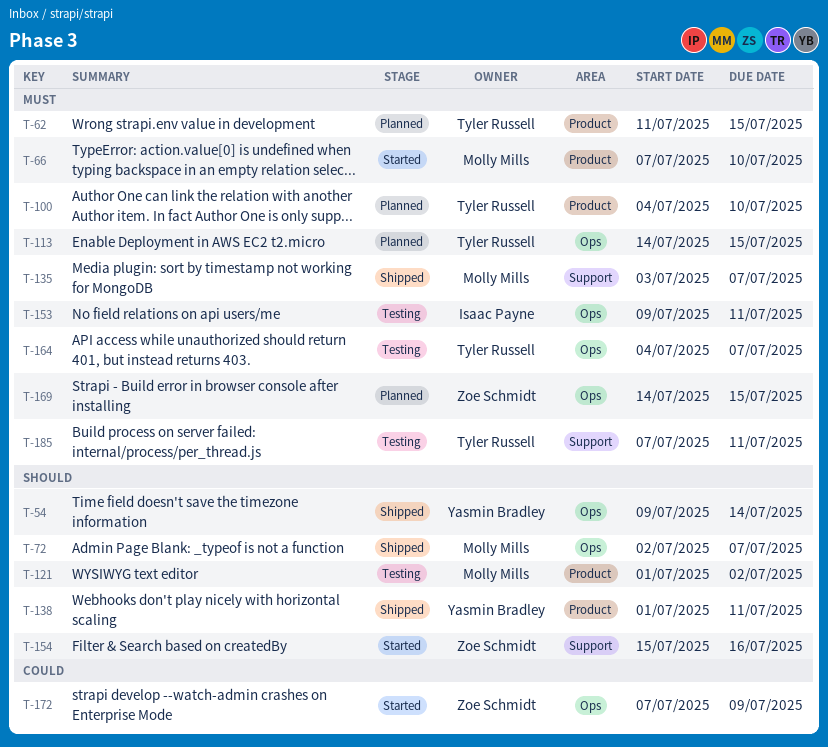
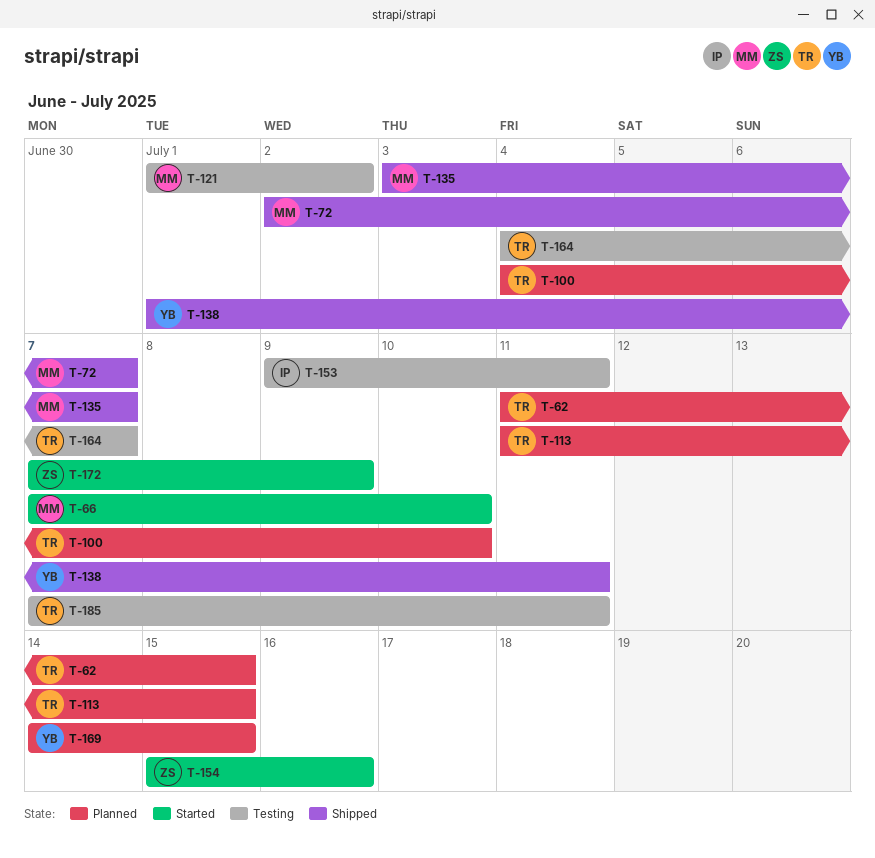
T-54: present -> none
T-113, start: Jul 14 -> Jul 11
T-169, owner: Zoe Schmidt -> Yasmin Bradley

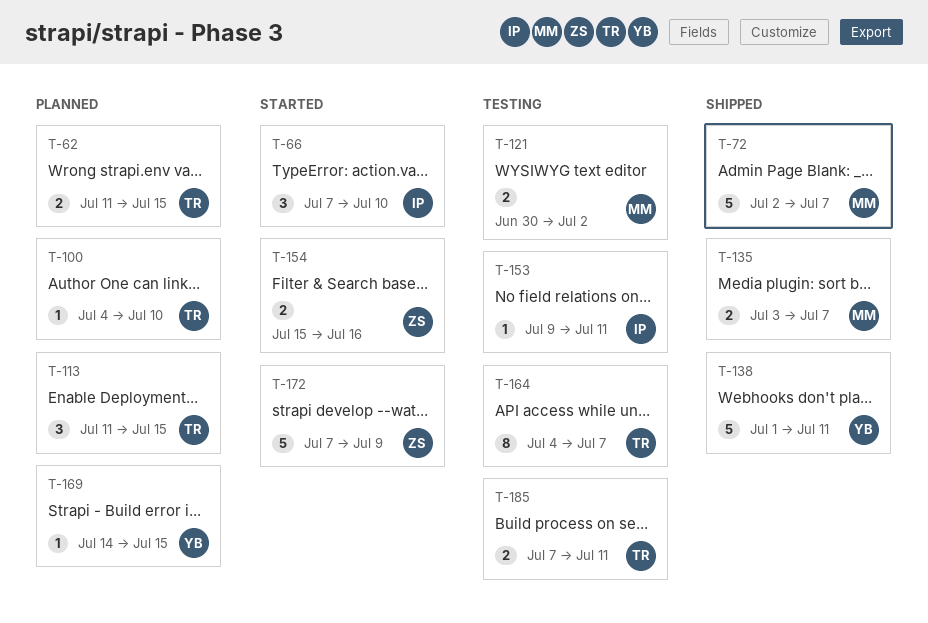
T-66, owner: MM -> IP
T-121, start: Jul 1 -> Jun 30

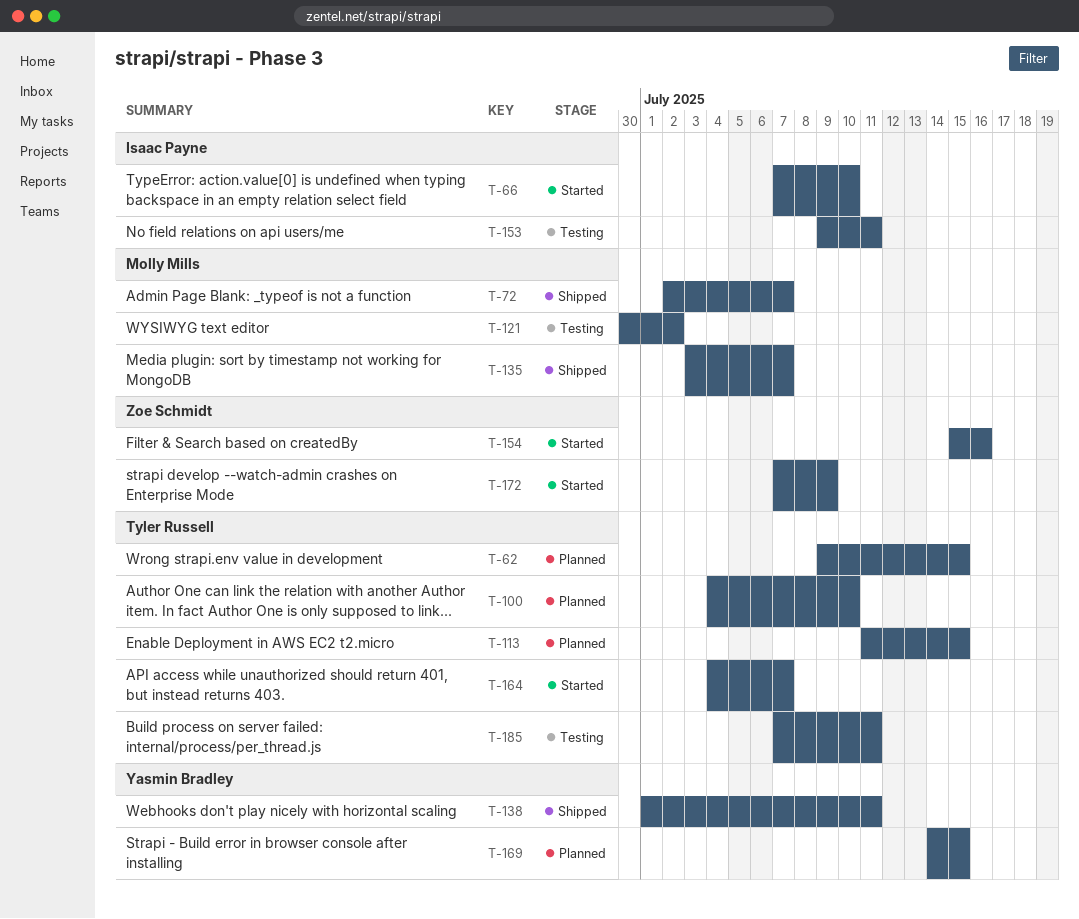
T-62, start: Jul 11 -> Jul 9
T-164, status: Testing -> Started

